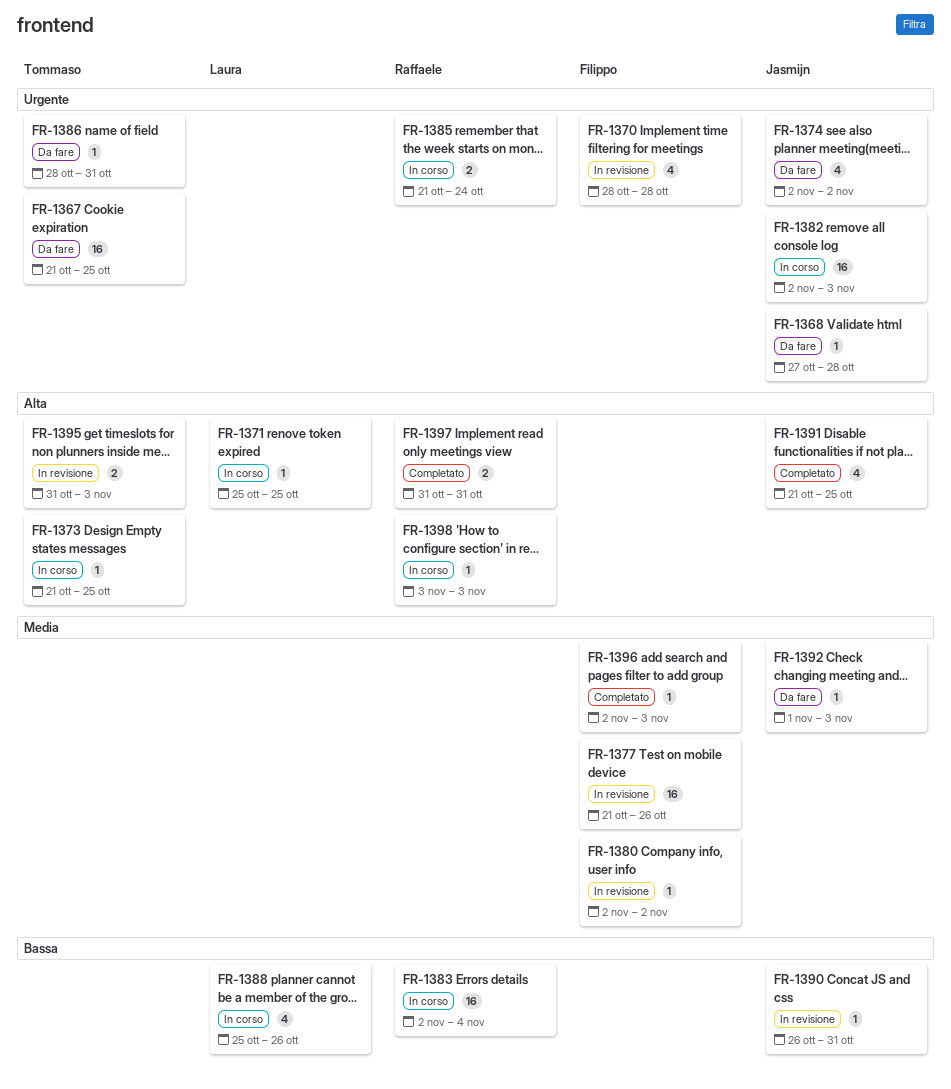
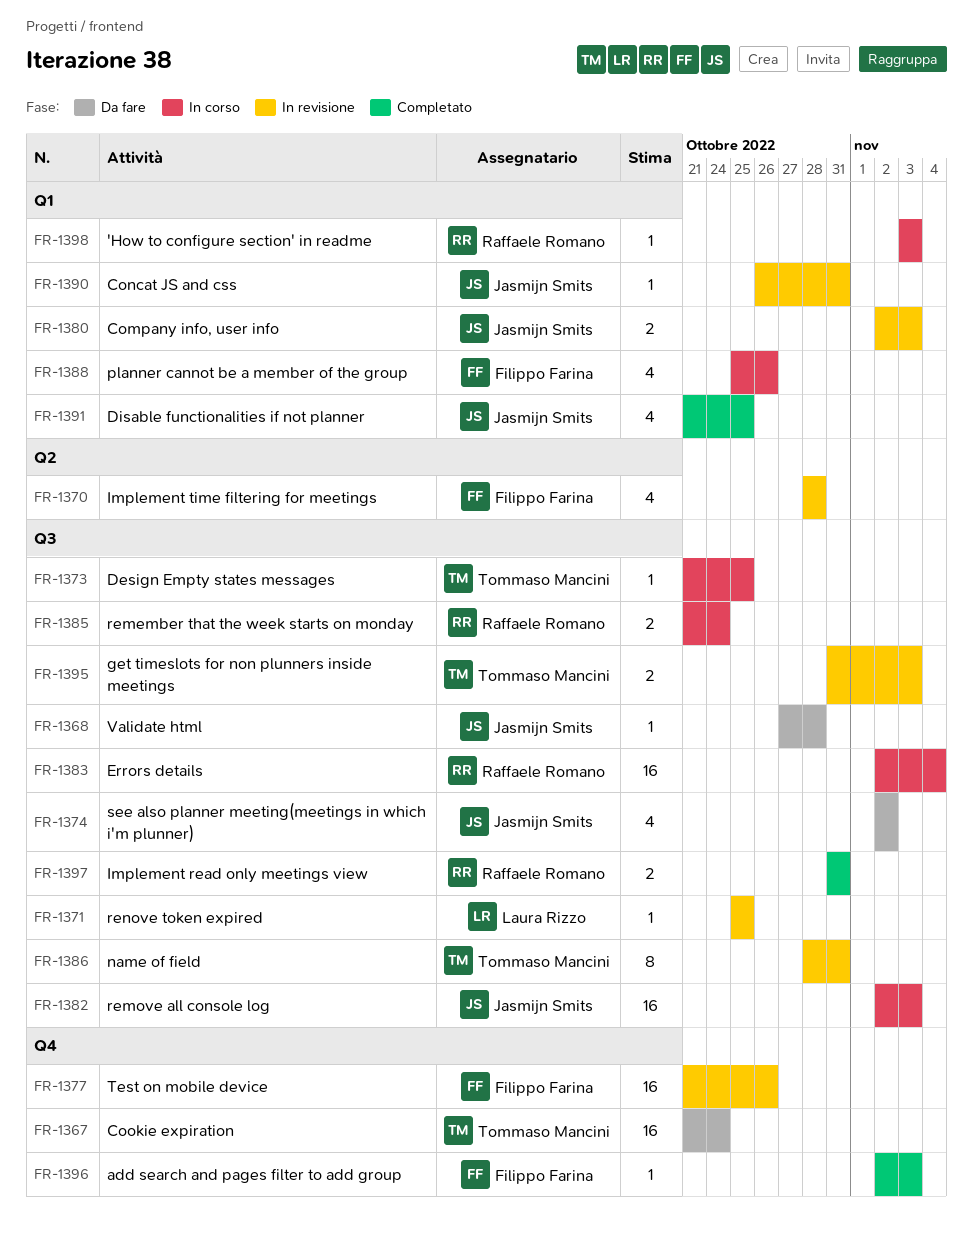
FR-1367, due: Oct 25 -> Oct 24
FR-1371, status: In corso -> In revisione
FR-1380, owner: Filippo Farina -> Jasmijn Smits
FR-1380, estimate: 1 -> 2
FR-1380, due: Nov 2 -> Nov 3
FR-1386, status: Da fare -> In revisione
FR-1386, estimate: 1 -> 8
FR-1388, owner: Laura Rizzo -> Filippo Farina
FR-1392: present -> none

